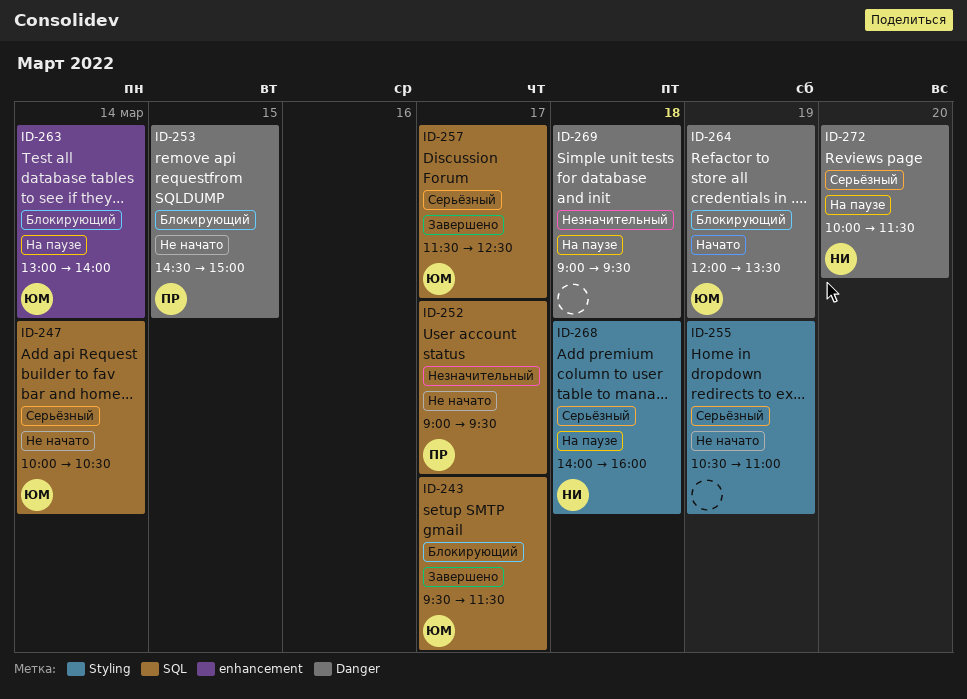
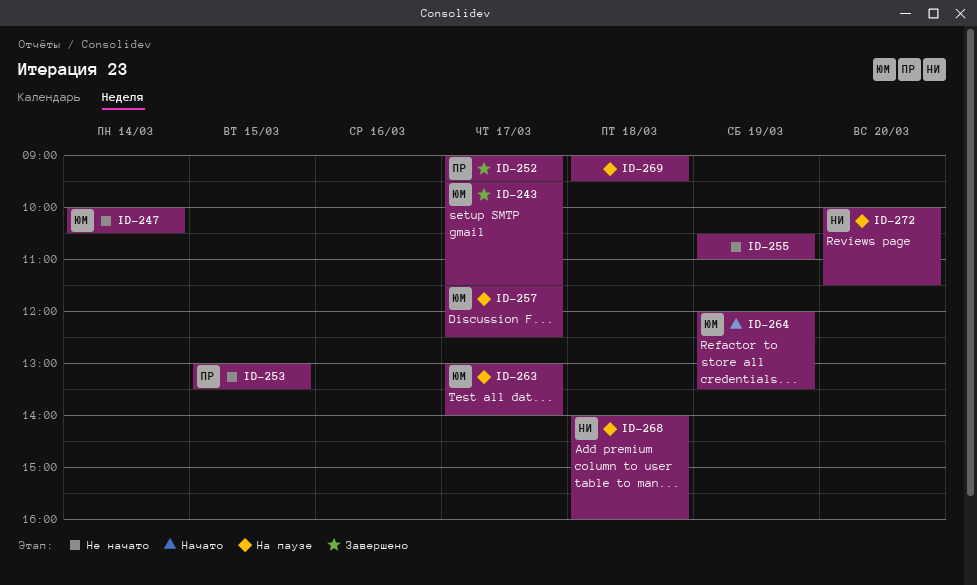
ID-252, status: Не начато -> Завершено
ID-253, begins: 14:30 -> 13:00
ID-253, ends: 15:00 -> 13:30
ID-257, status: Завершено -> На паузе
ID-263, day: Mar 14 -> Mar 17

